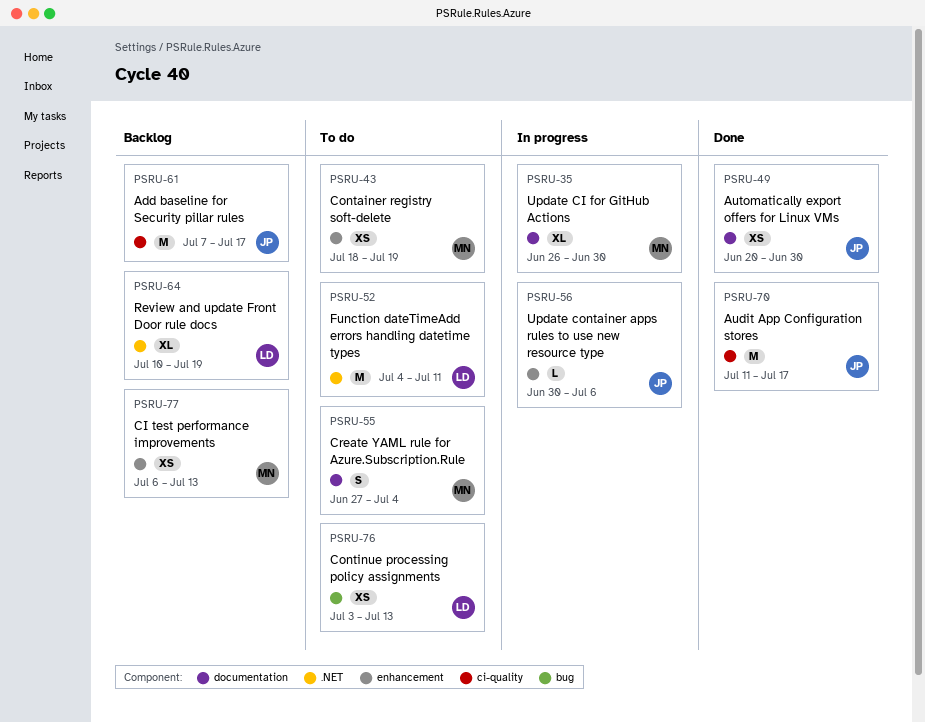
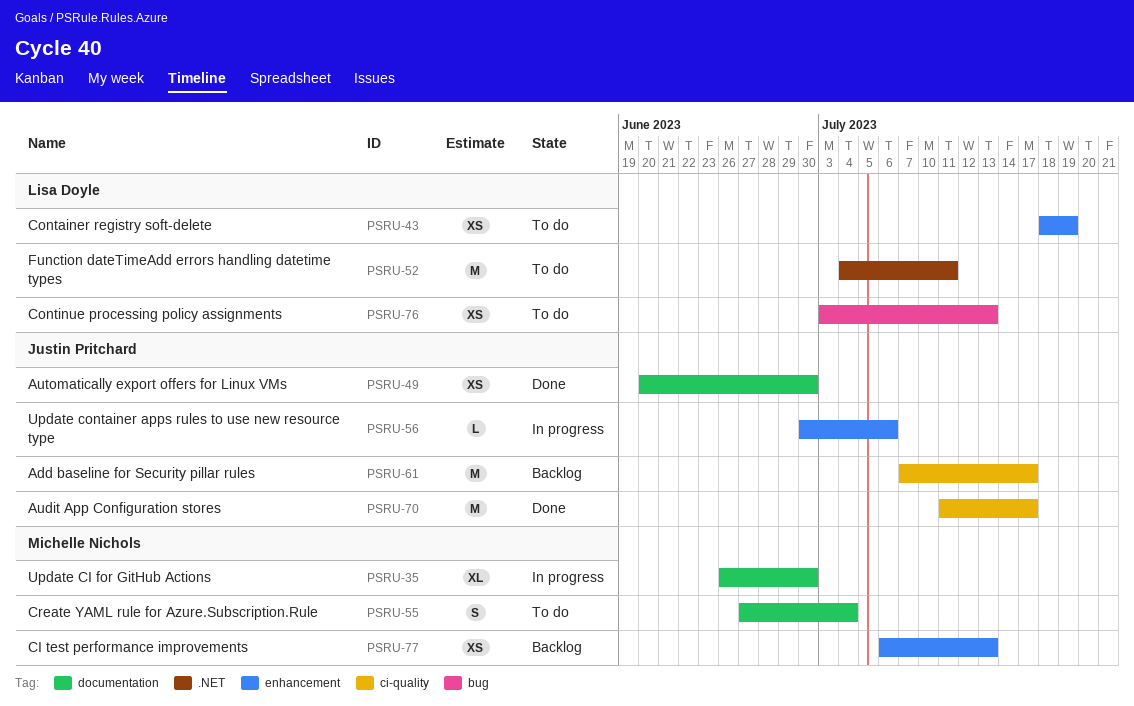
PSRU-43, owner: Michelle Nichols -> Lisa Doyle
PSRU-64: present -> none

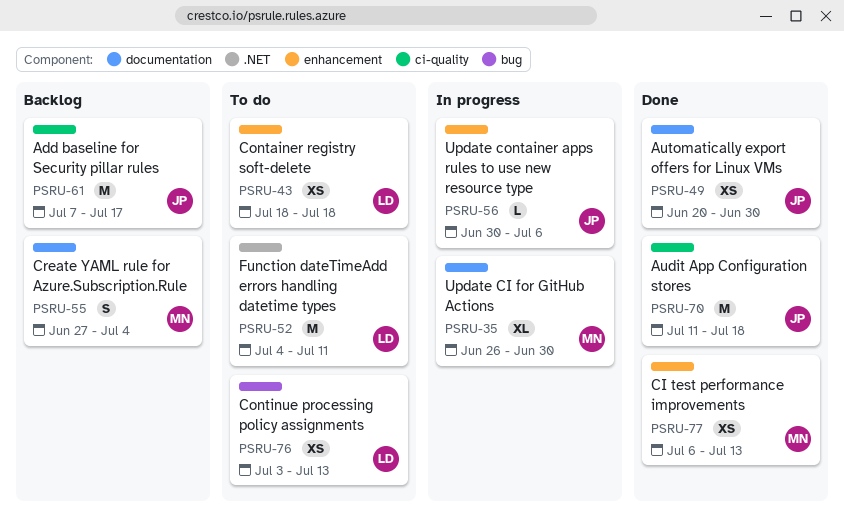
PSRU-43, due: Jul 19 -> Jul 18
PSRU-55, status: To do -> Backlog
PSRU-70, due: Jul 17 -> Jul 18
PSRU-77, status: Backlog -> Done

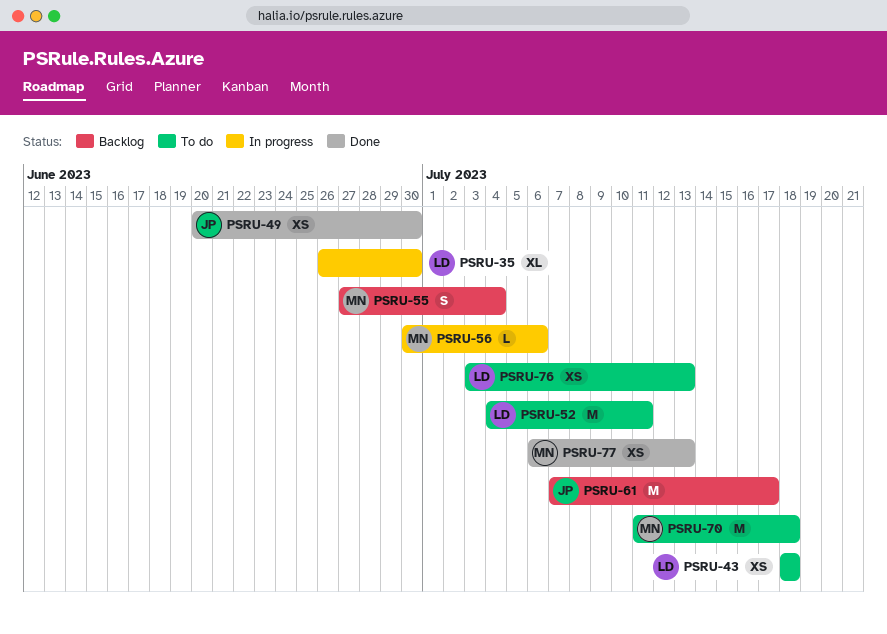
PSRU-35, owner: MN -> LD
PSRU-56, owner: JP -> MN
PSRU-70, status: Done -> To do
PSRU-70, owner: JP -> MN

